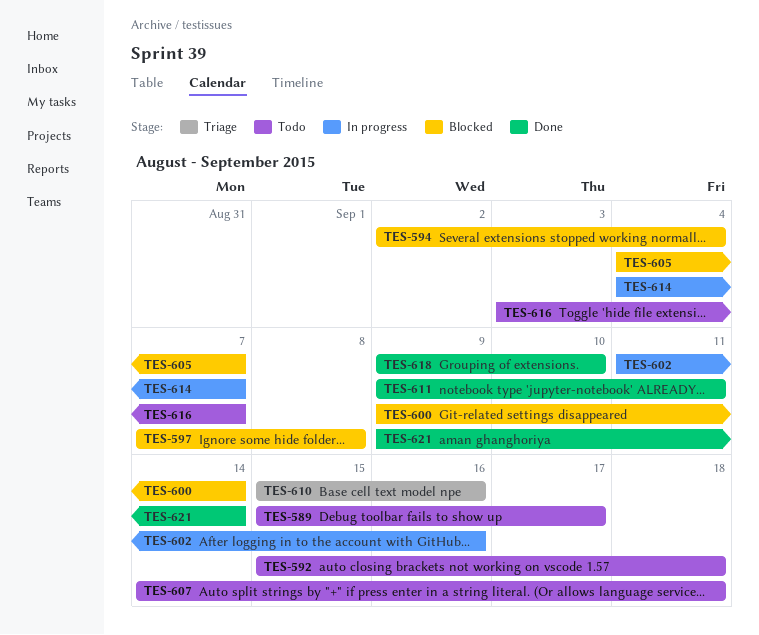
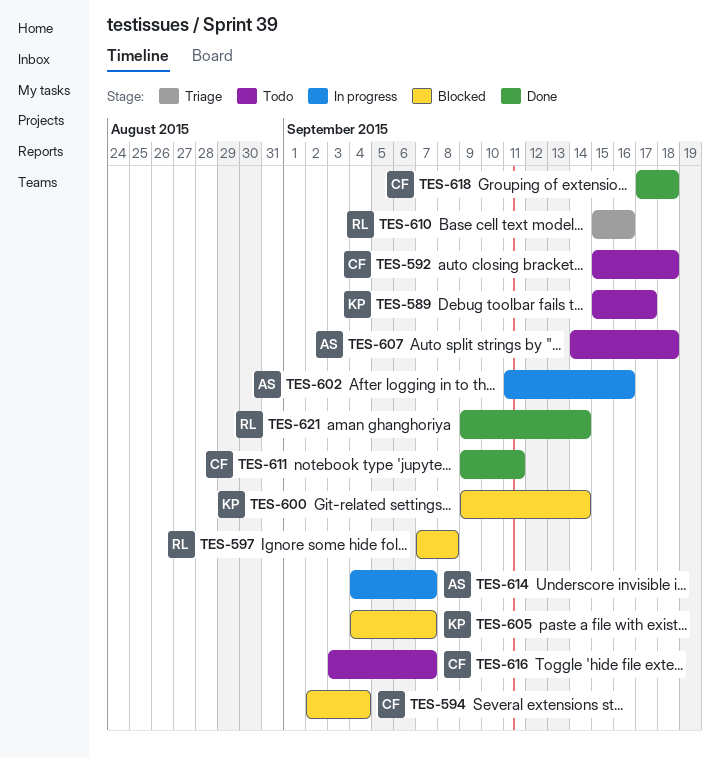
TES-618, start: Sep 9 -> Sep 17
TES-618, due: Sep 10 -> Sep 18

